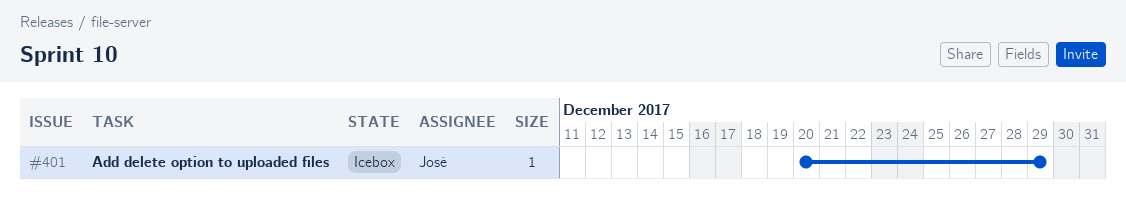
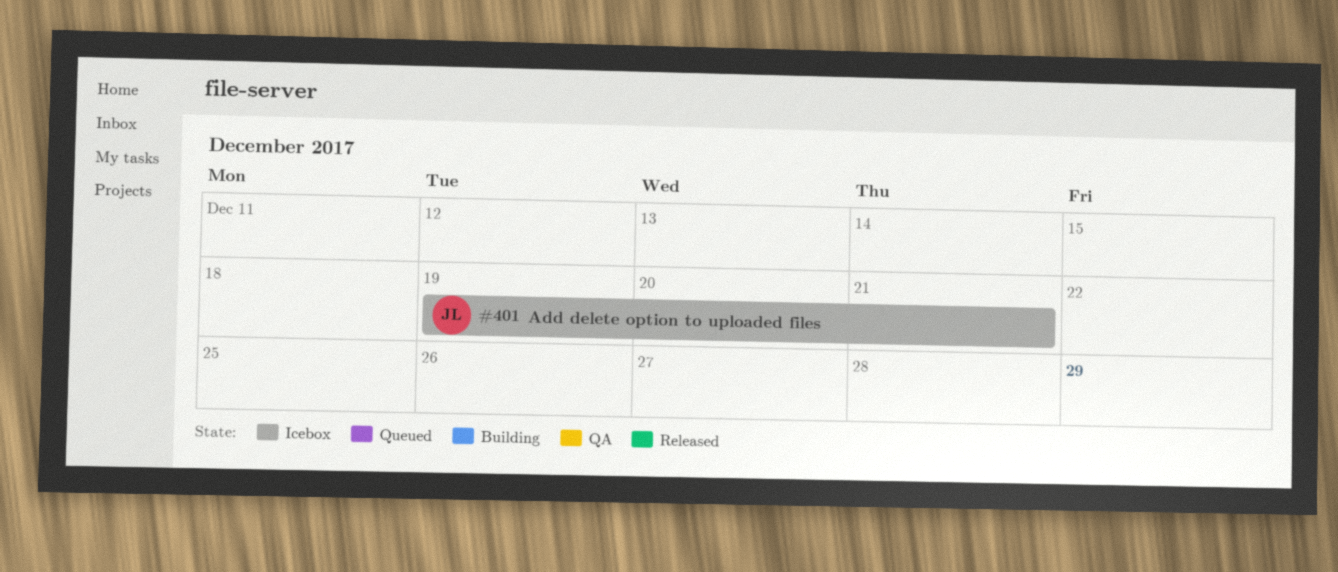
#401, start: Dec 20 -> Dec 19
#401, due: Dec 29 -> Dec 21

